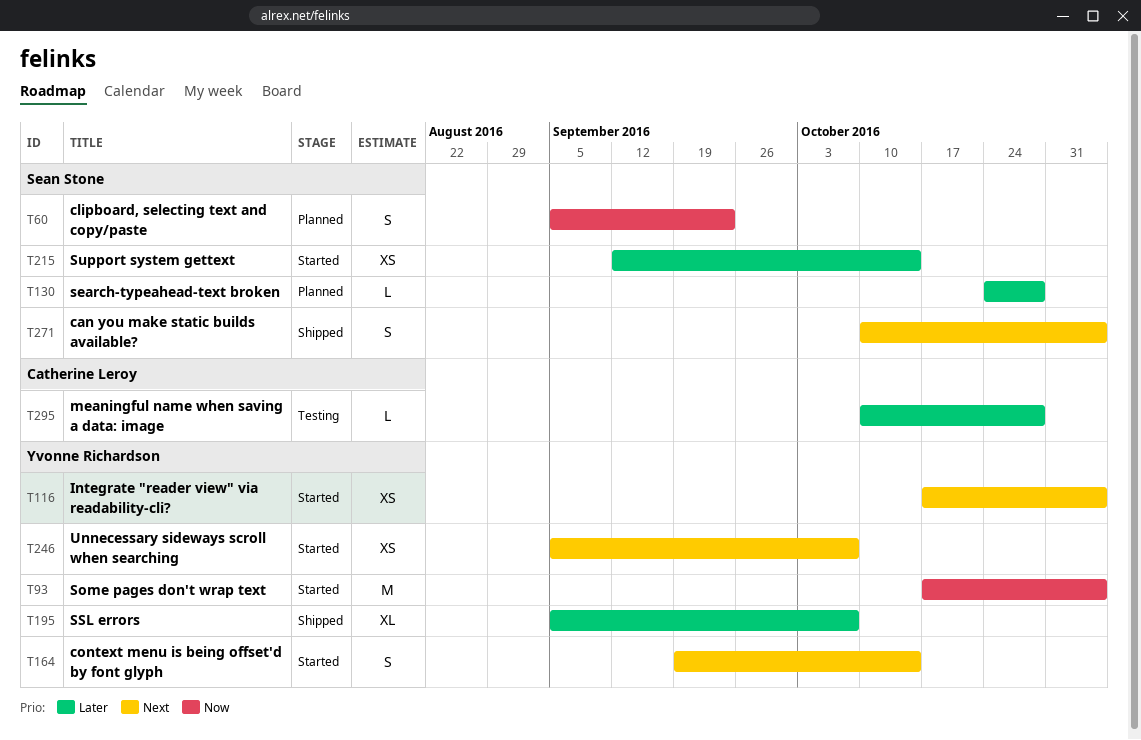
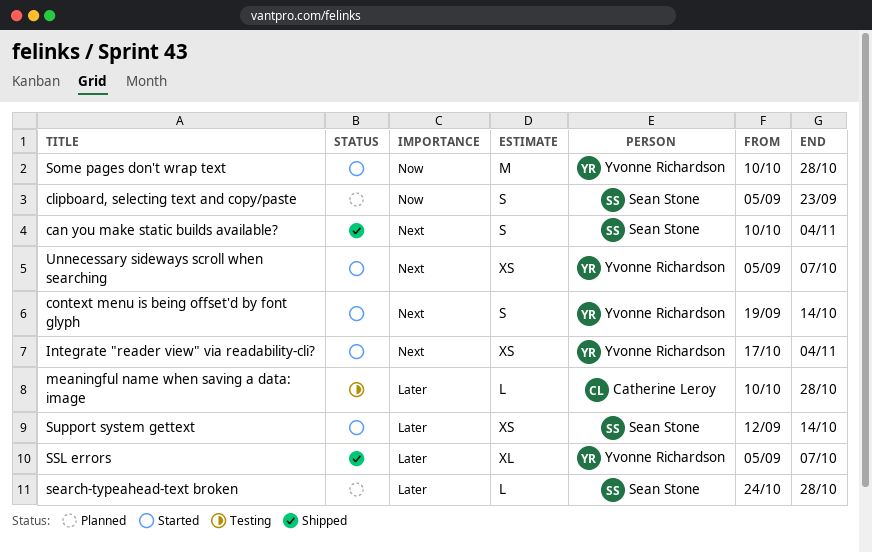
Some pages don't wrap text, start: Oct 17 -> Oct 10
Some pages don't wrap text, due: Nov 4 -> Oct 28

